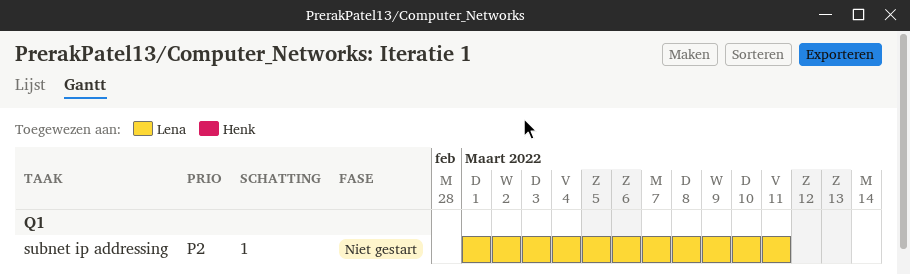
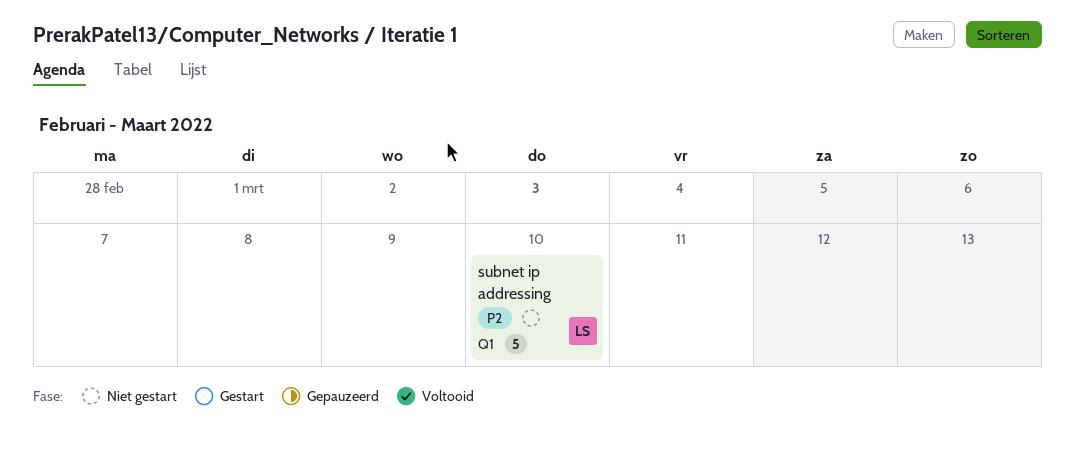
subnet ip addressing, estimate: 1 -> 5
subnet ip addressing, due: Mar 11 -> Mar 10

